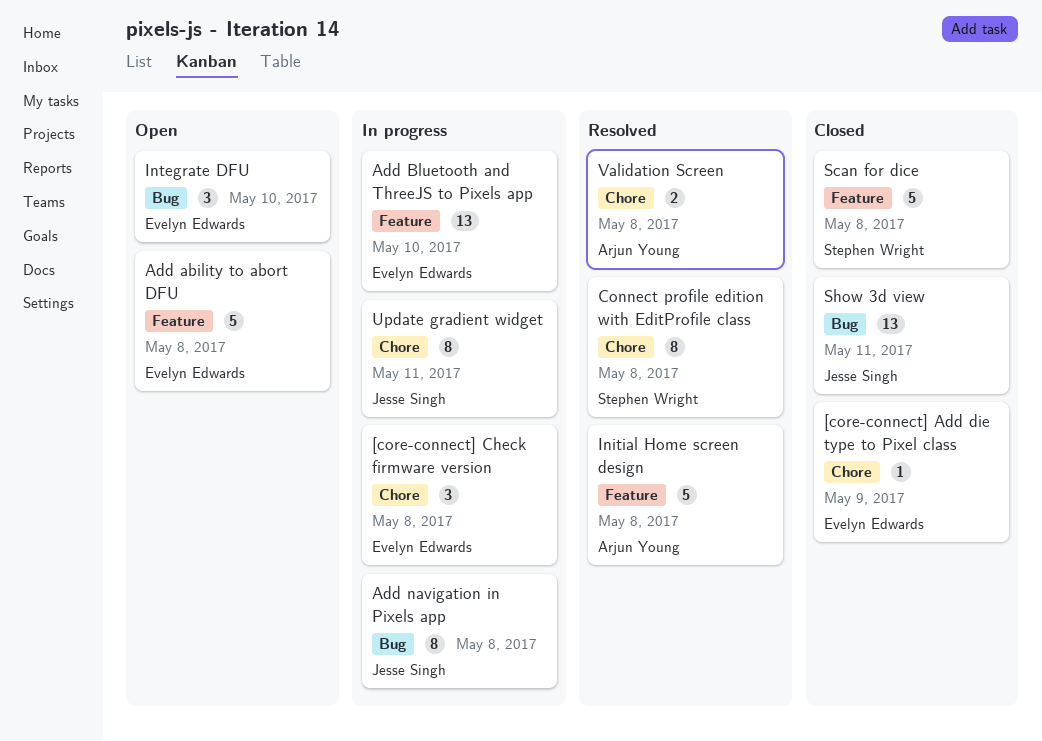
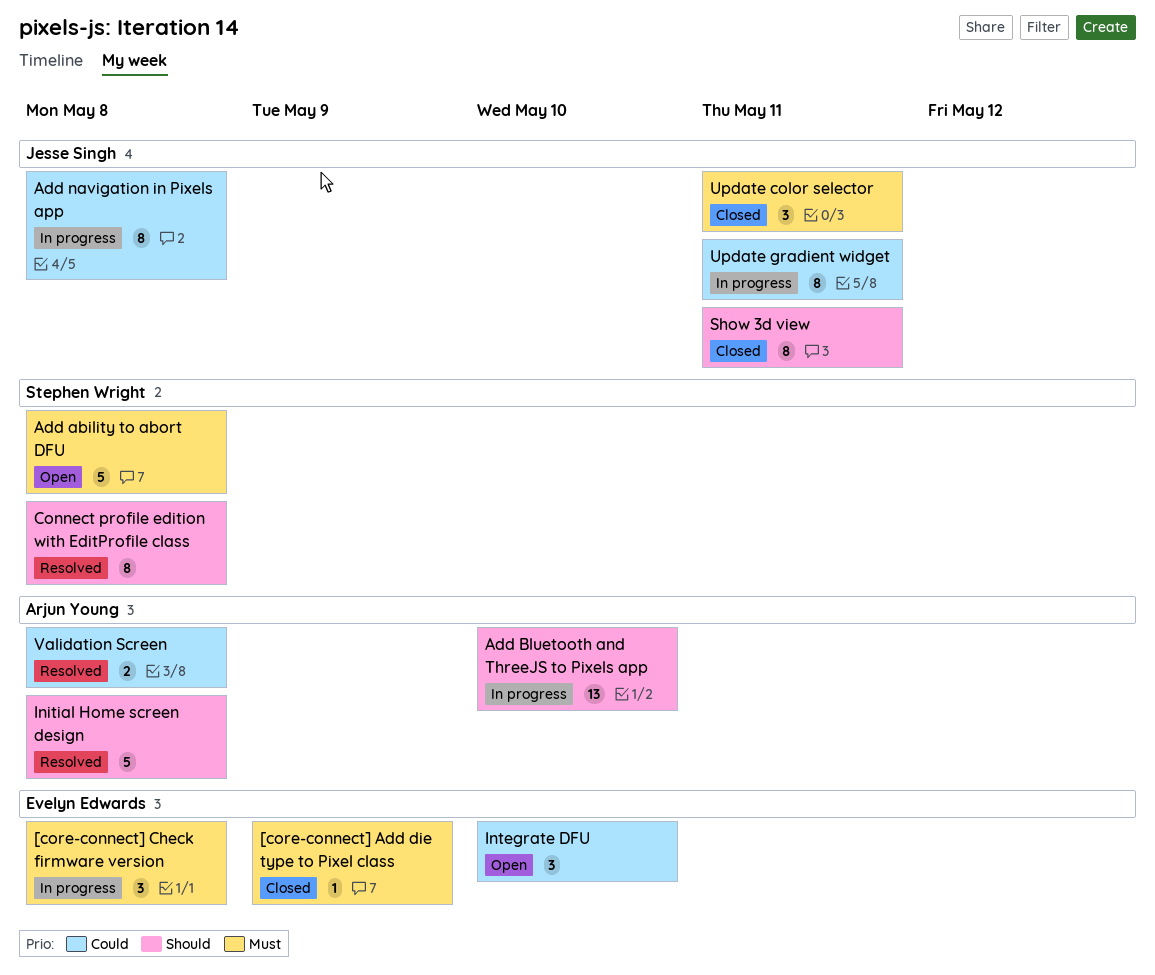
Add ability to abort DFU, owner: Evelyn Edwards -> Stephen Wright
Add Bluetooth and ThreeJS to Pixels app, owner: Evelyn Edwards -> Arjun Young
Scan for dice: present -> none
Show 3d view, estimate: 13 -> 8
Update color selector: none -> present

